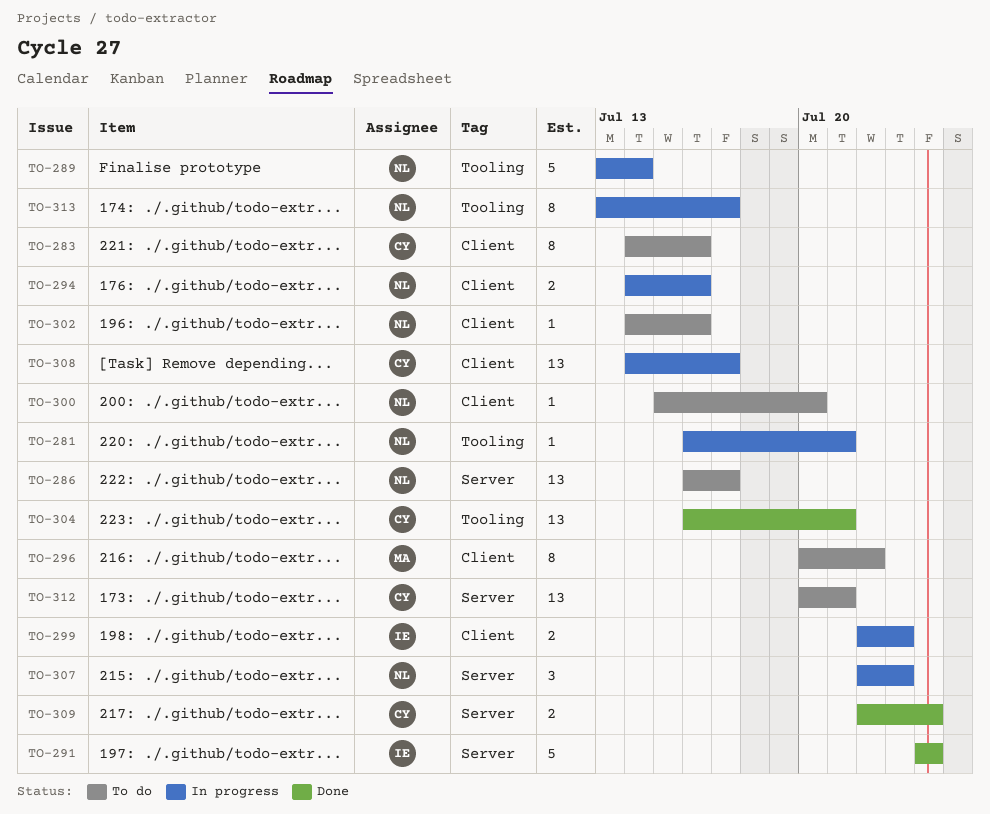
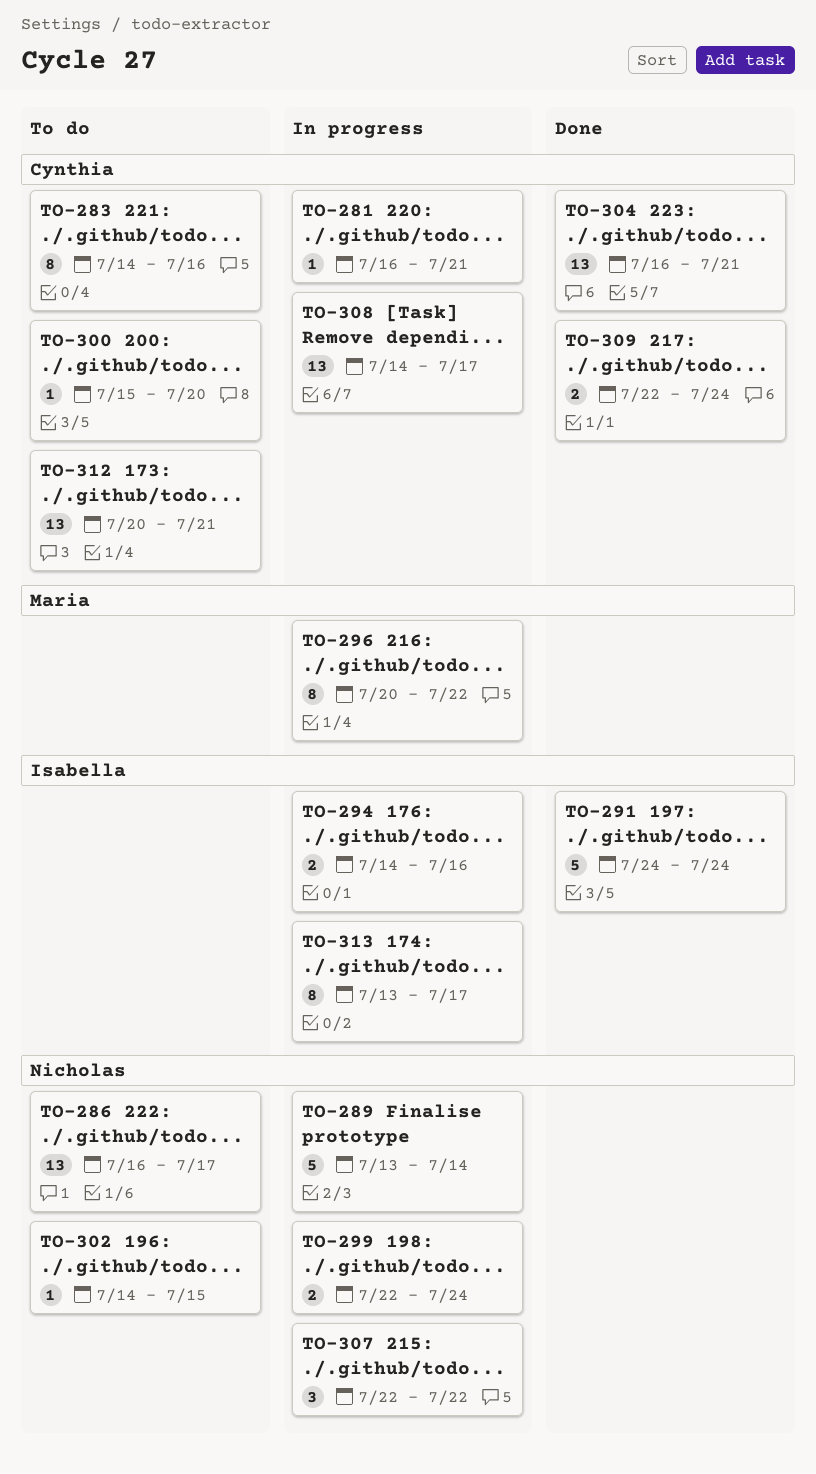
TO-281, owner: Nicholas -> Cynthia
TO-294, owner: Nicholas -> Isabella
TO-296, status: To do -> In progress
TO-299, owner: Isabella -> Nicholas
TO-299, due: Jul 23 -> Jul 24
TO-300, owner: Nicholas -> Cynthia
TO-302, due: Jul 16 -> Jul 15
TO-307, due: Jul 23 -> Jul 22
TO-313, owner: Nicholas -> Isabella

